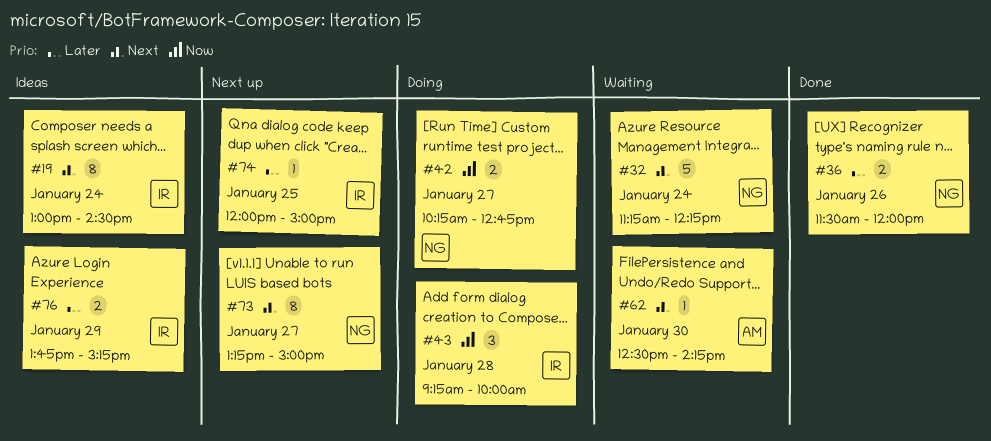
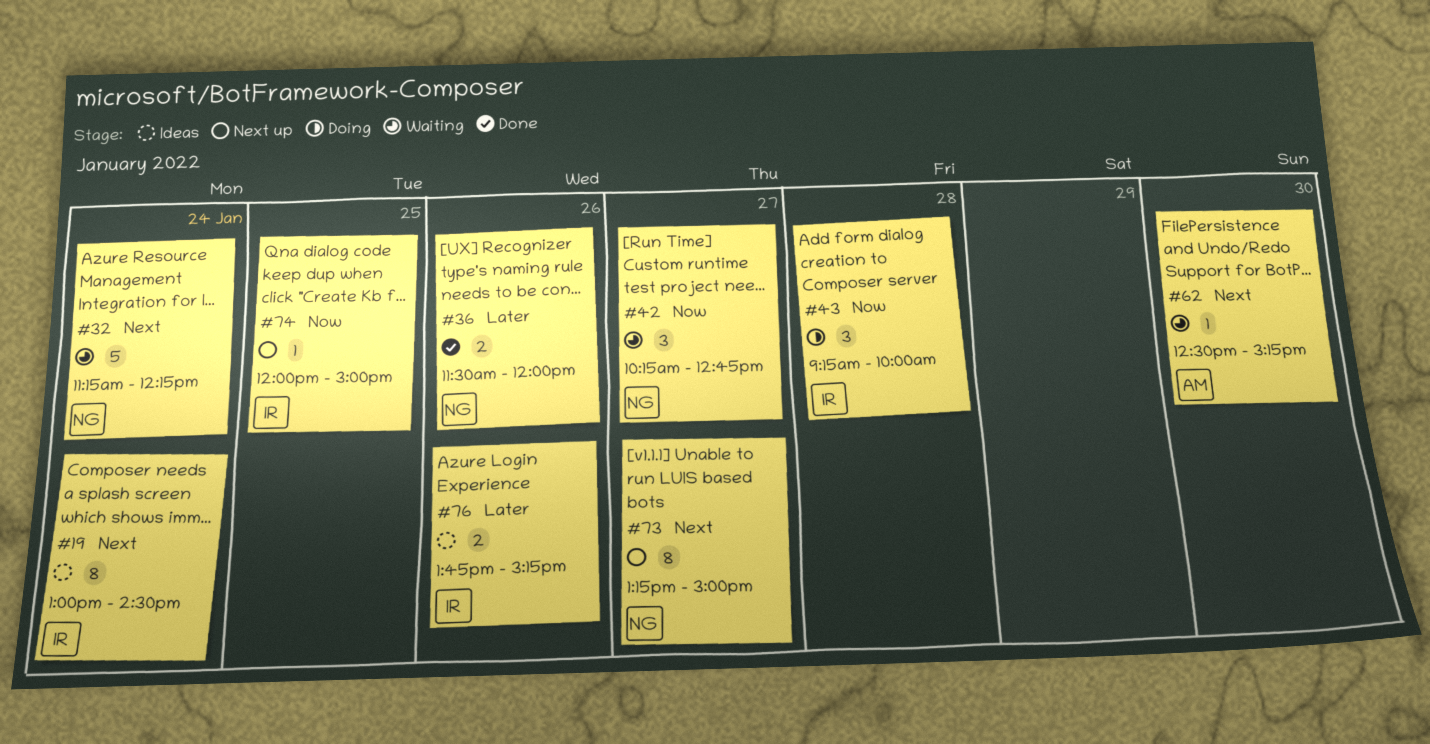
#42, status: Doing -> Waiting
#42, estimate: 2 -> 3
#62, ends: 14:15 -> 15:15
#74, priority: Later -> Now
#76, day: Jan 29 -> Jan 26

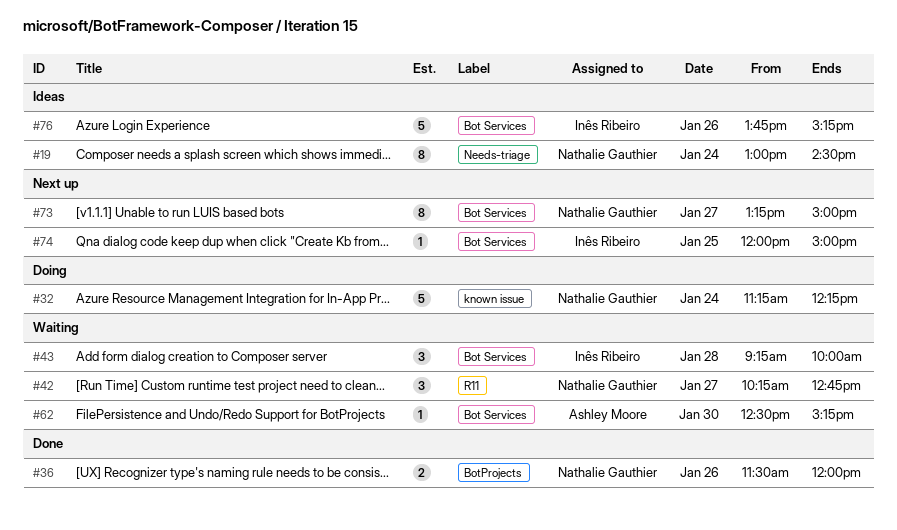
#19, owner: Inês Ribeiro -> Nathalie Gauthier
#32, status: Waiting -> Doing
#43, status: Doing -> Waiting
#76, estimate: 2 -> 5

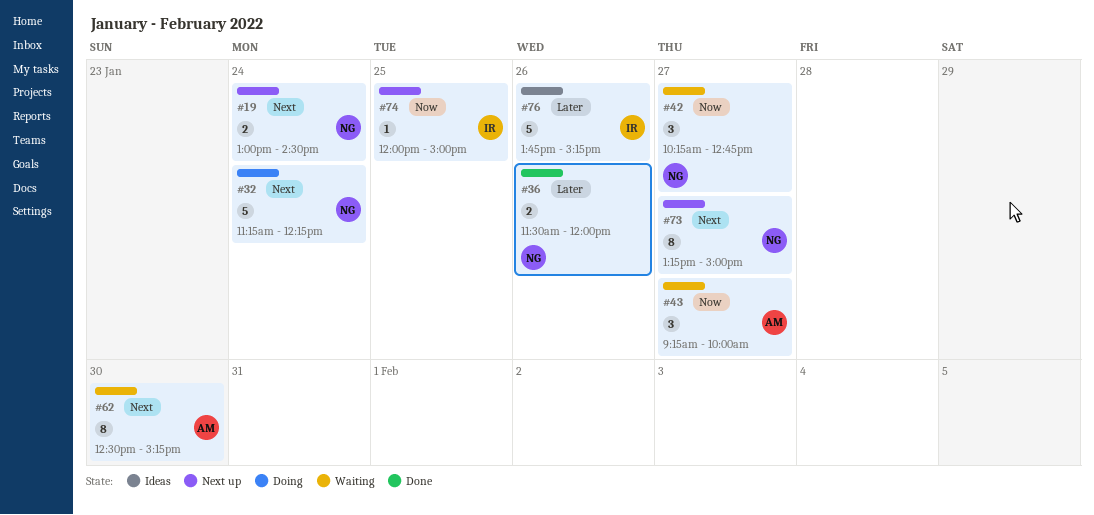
#19, status: Ideas -> Next up
#19, estimate: 8 -> 2
#43, owner: Inês Ribeiro -> Ashley Moore
#43, day: Jan 28 -> Jan 27
#62, estimate: 1 -> 8

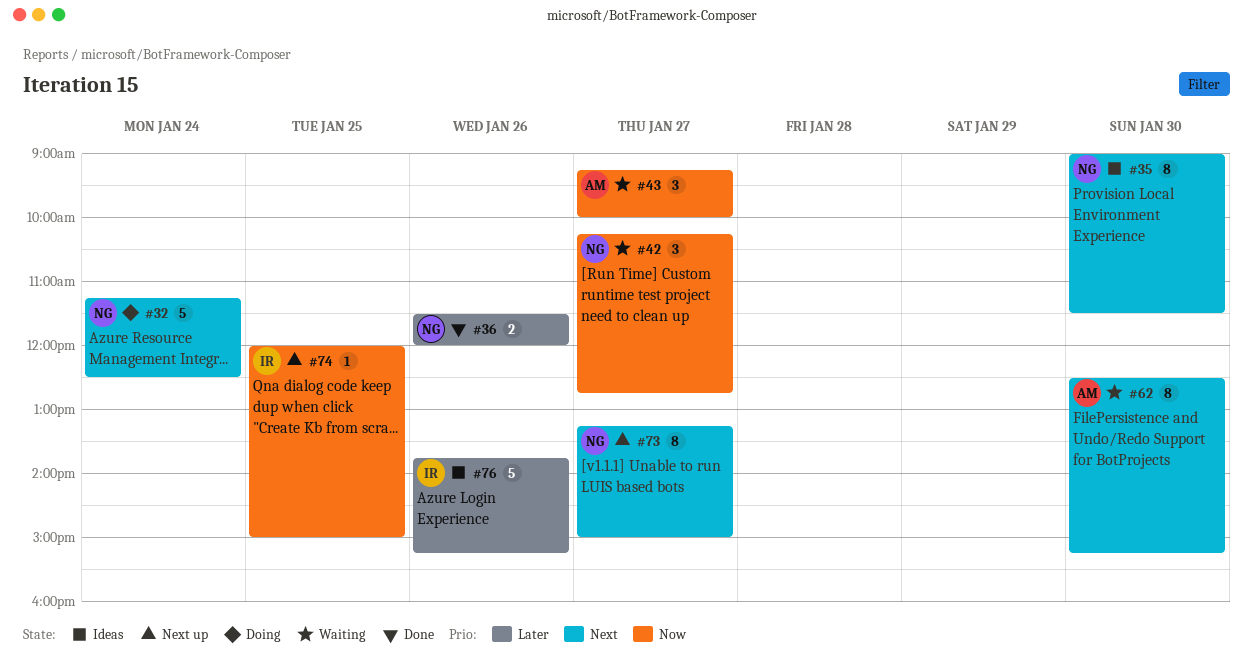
#19: present -> none
#32, ends: 12:15 -> 12:30
#35: none -> present

